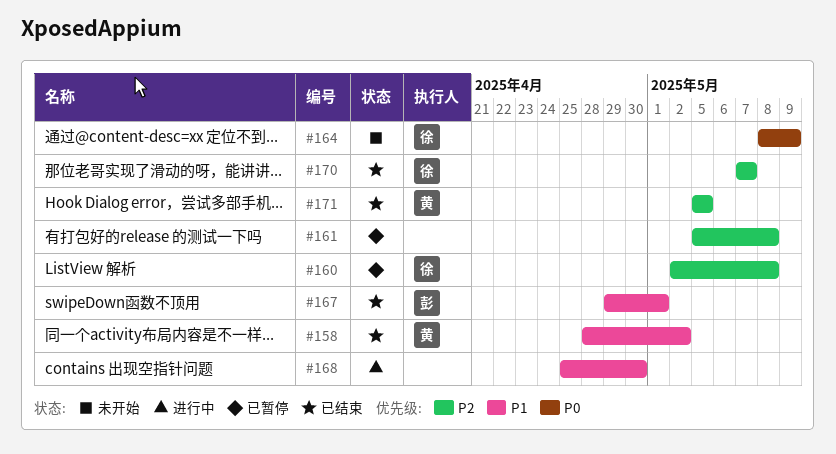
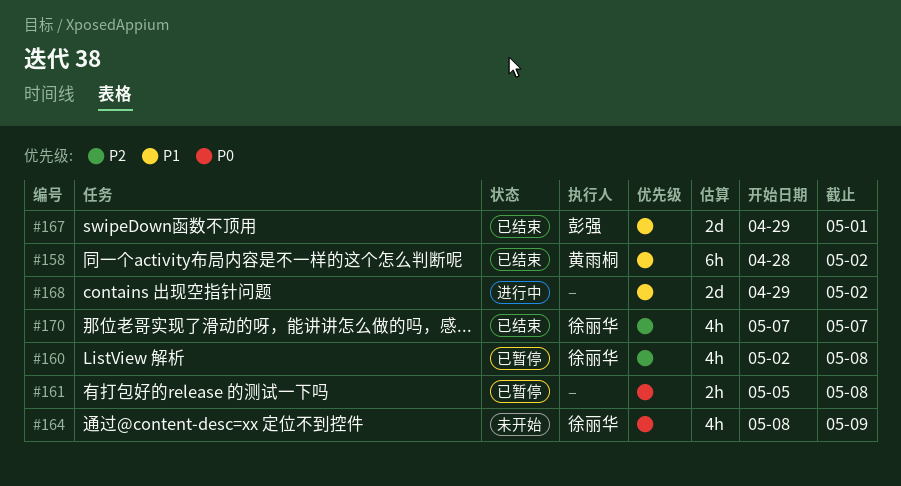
#161, priority: P2 -> P0
#168, start: Apr 25 -> Apr 29
#168, due: Apr 30 -> May 2
#171: present -> none

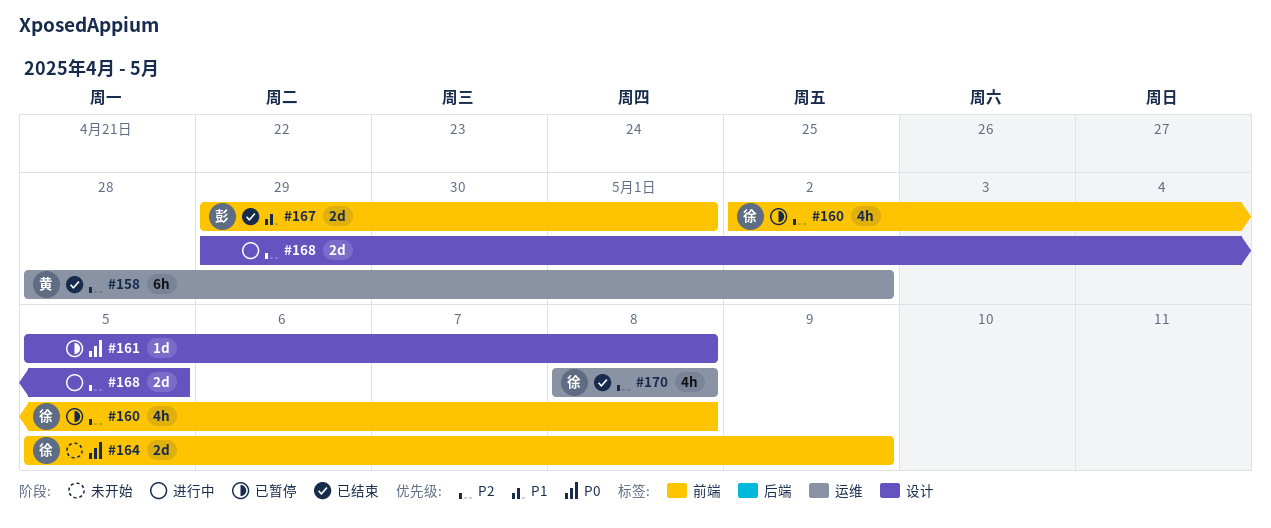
#158, priority: P1 -> P2
#161, estimate: 2h -> 1d
#164, estimate: 4h -> 2d
#164, start: May 8 -> May 5
#168, priority: P1 -> P2
#168, due: May 2 -> May 5
#170, start: May 7 -> May 8
#170, due: May 7 -> May 8

